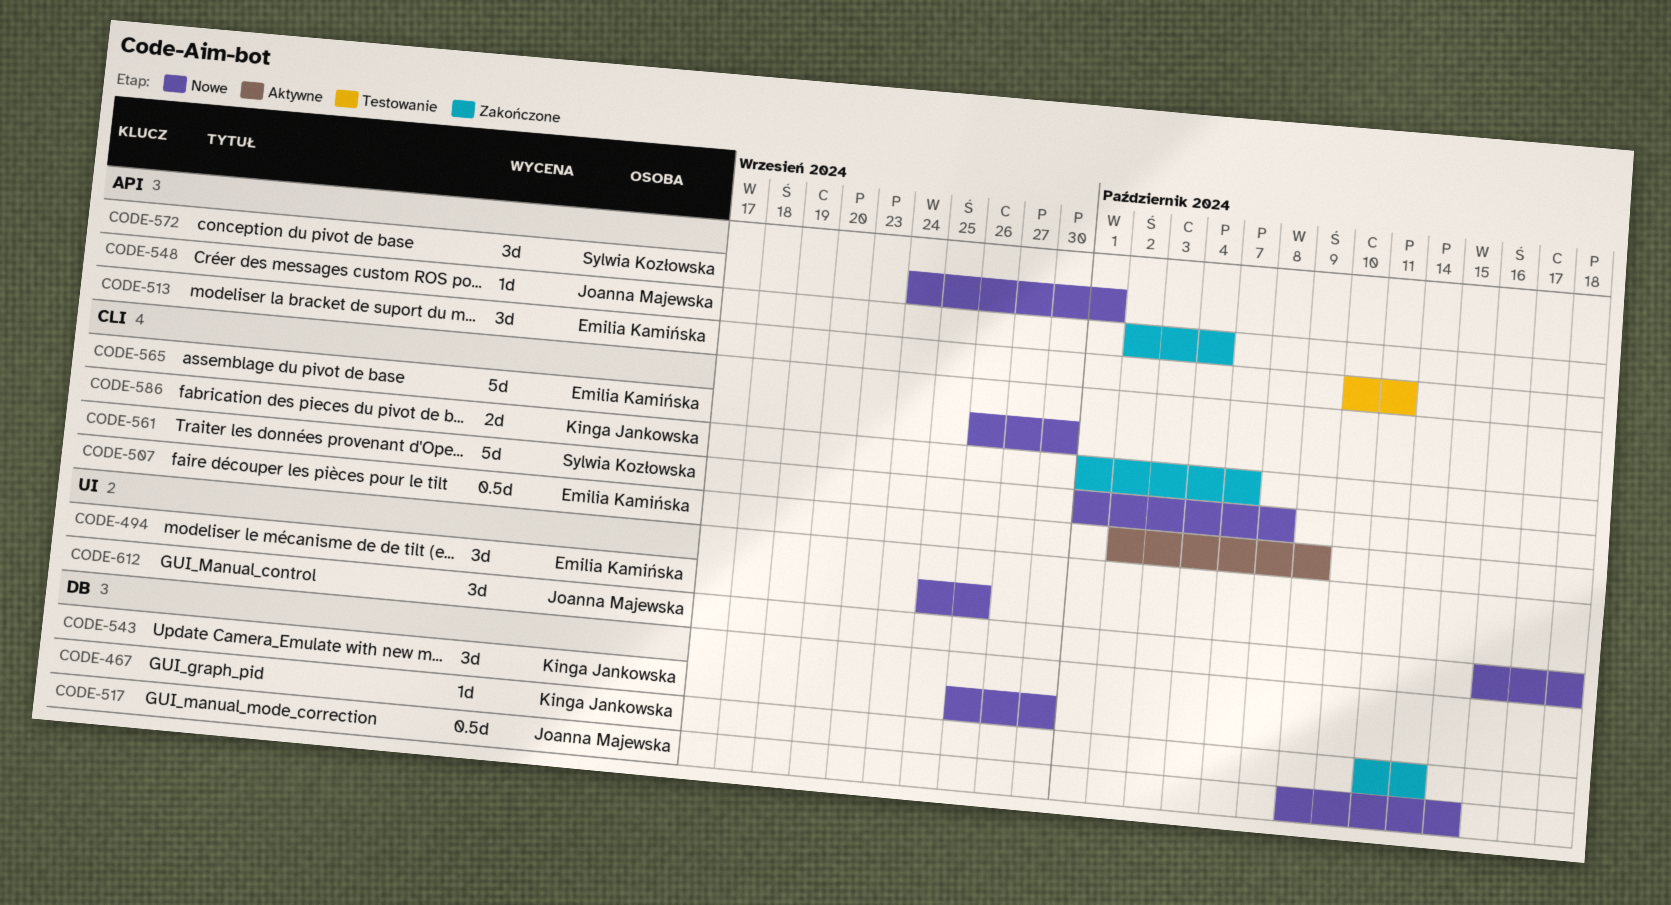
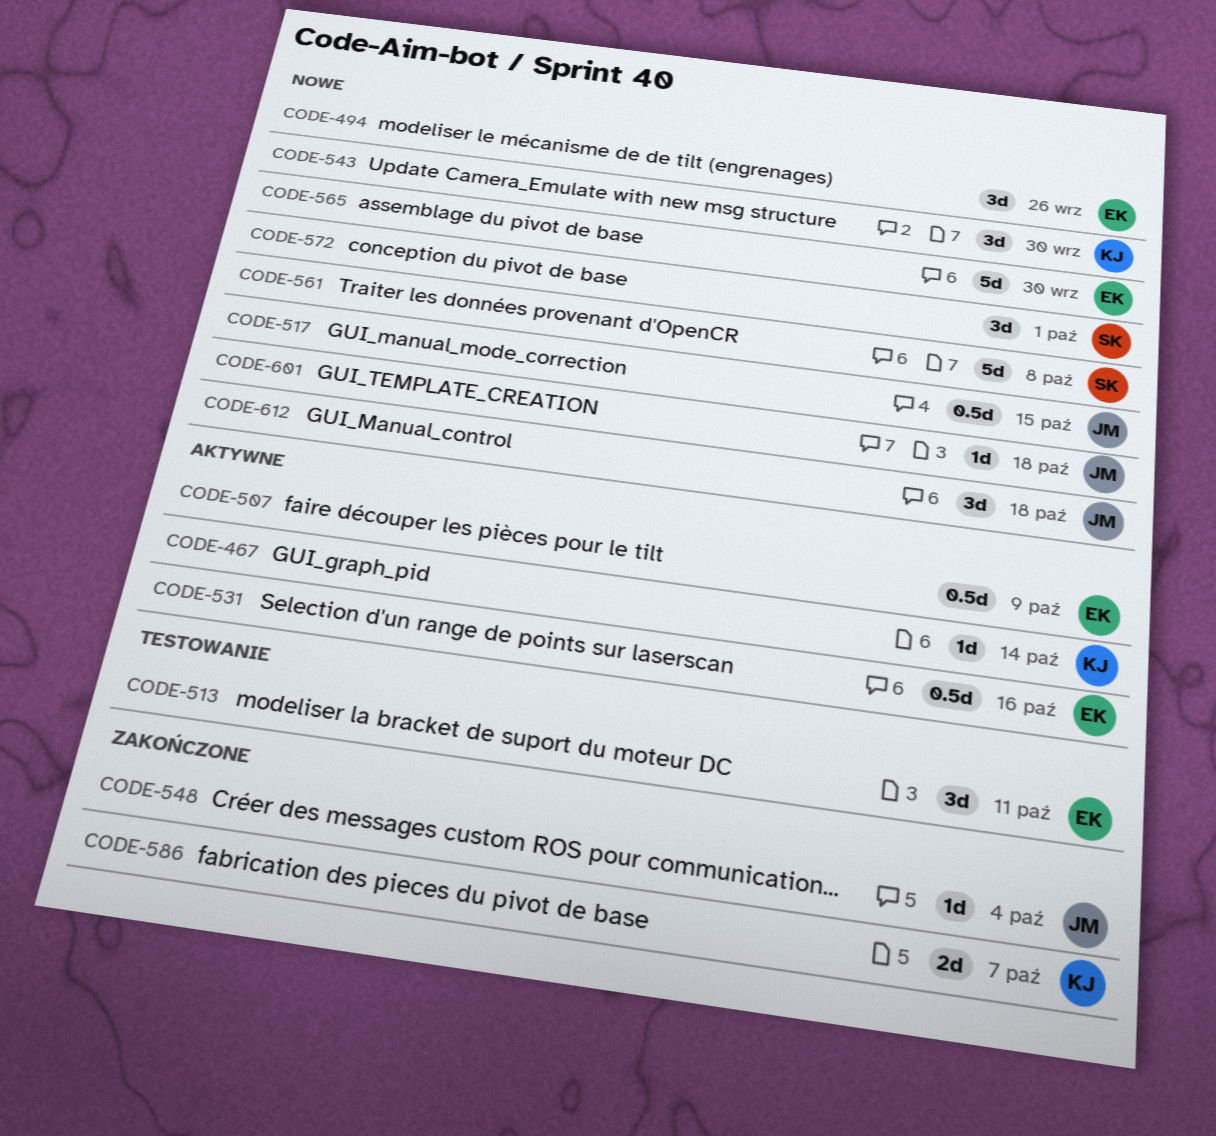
CODE-467, status: Zakończone -> Aktywne
CODE-531: none -> present
CODE-601: none -> present

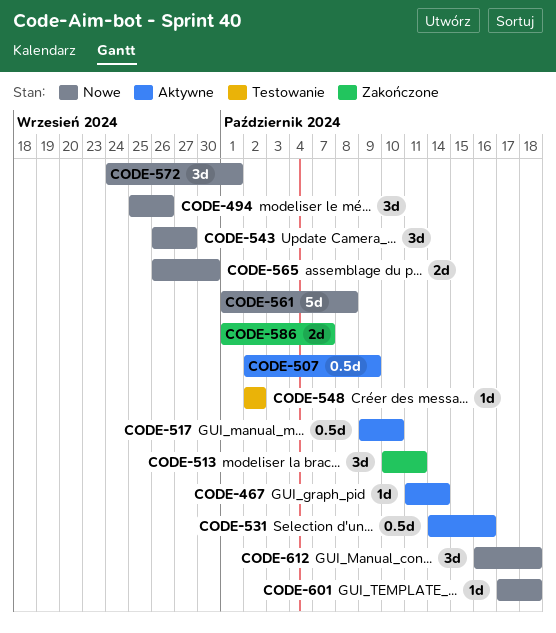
CODE-513, status: Testowanie -> Zakończone
CODE-517, status: Nowe -> Aktywne
CODE-517, due: Oct 15 -> Oct 10
CODE-543, due: Sep 30 -> Sep 27
CODE-548, status: Zakończone -> Testowanie
CODE-548, due: Oct 4 -> Oct 2
CODE-565, estimate: 5d -> 2d

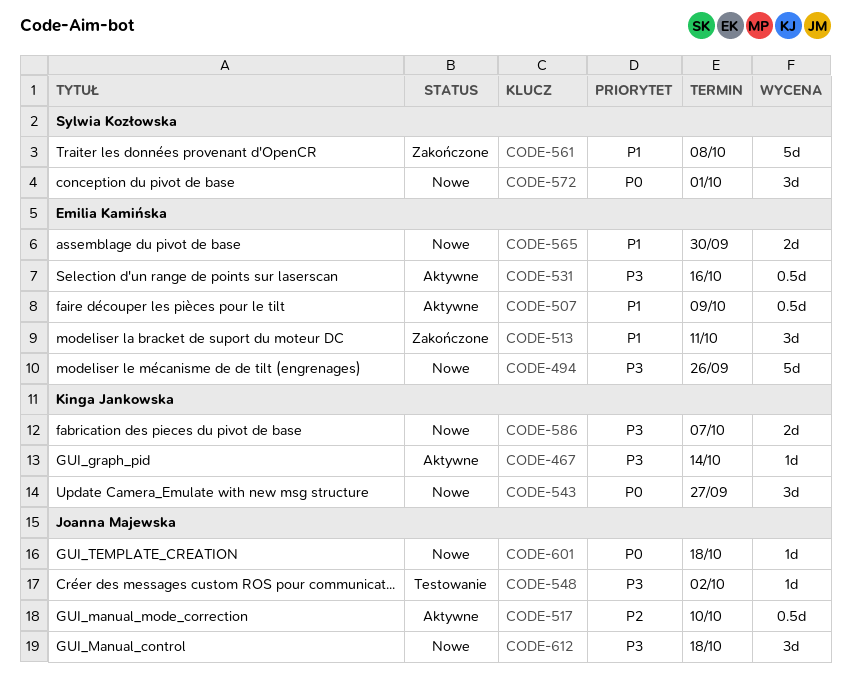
CODE-494, estimate: 3d -> 5d
CODE-561, status: Nowe -> Zakończone
CODE-586, status: Zakończone -> Nowe

